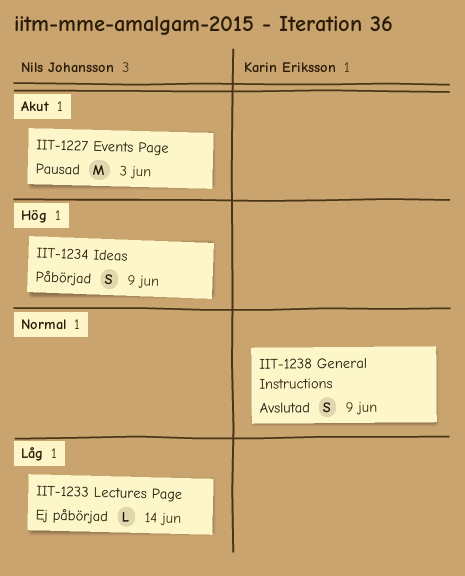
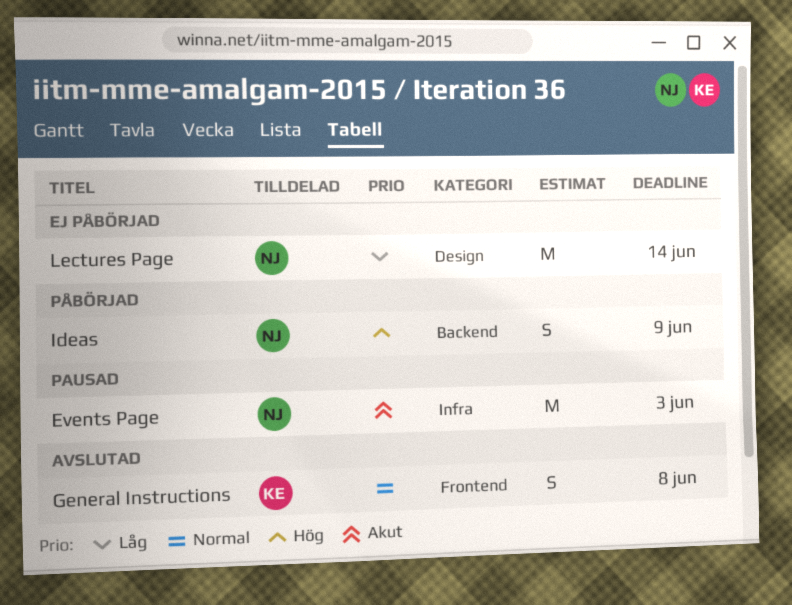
General Instructions, due: Jun 9 -> Jun 8
Lectures Page, estimate: L -> M

